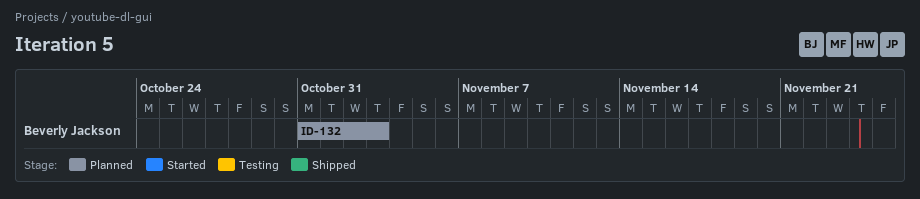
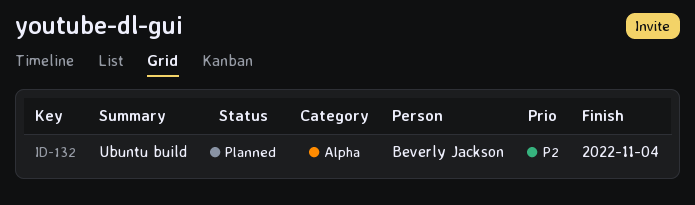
ID-132, due: Nov 3 -> Nov 4

